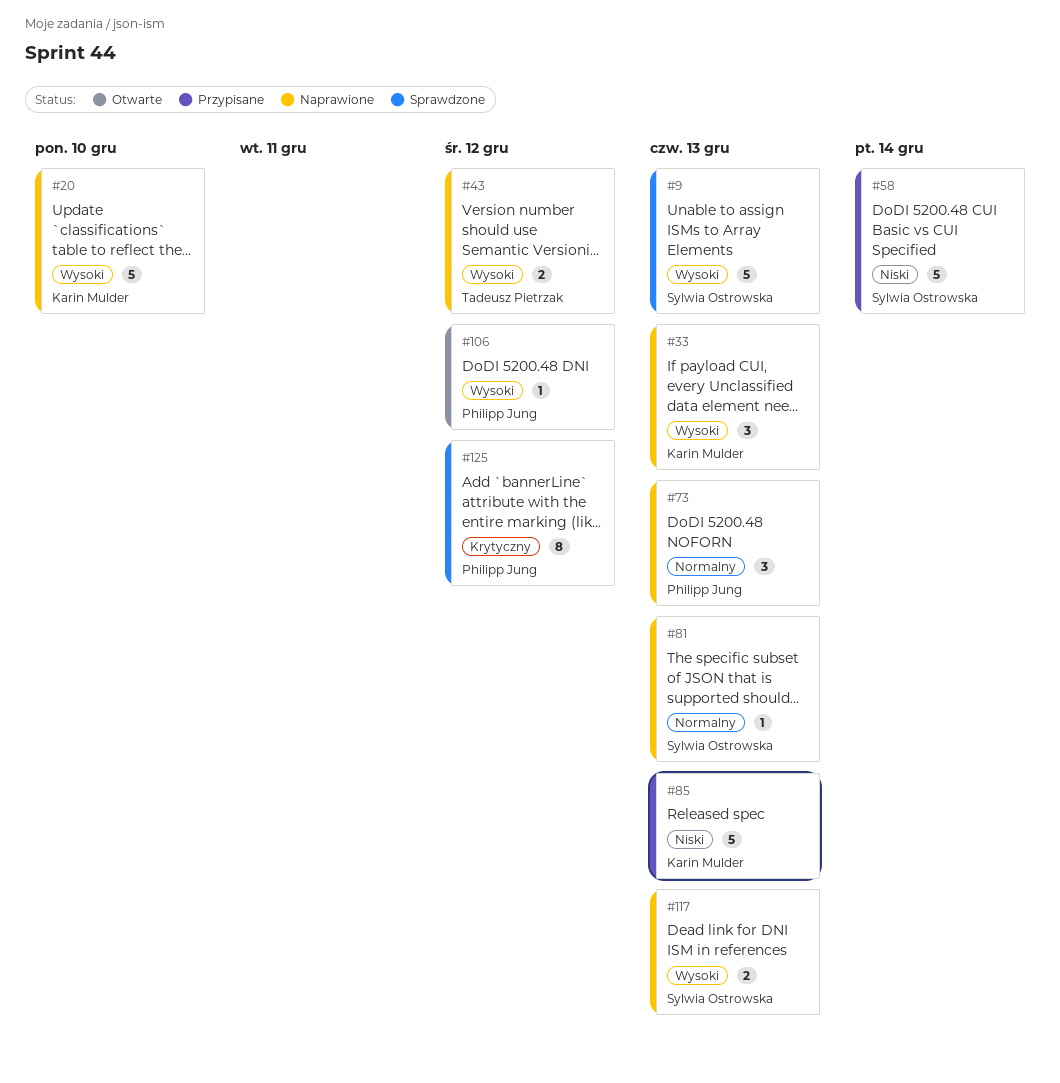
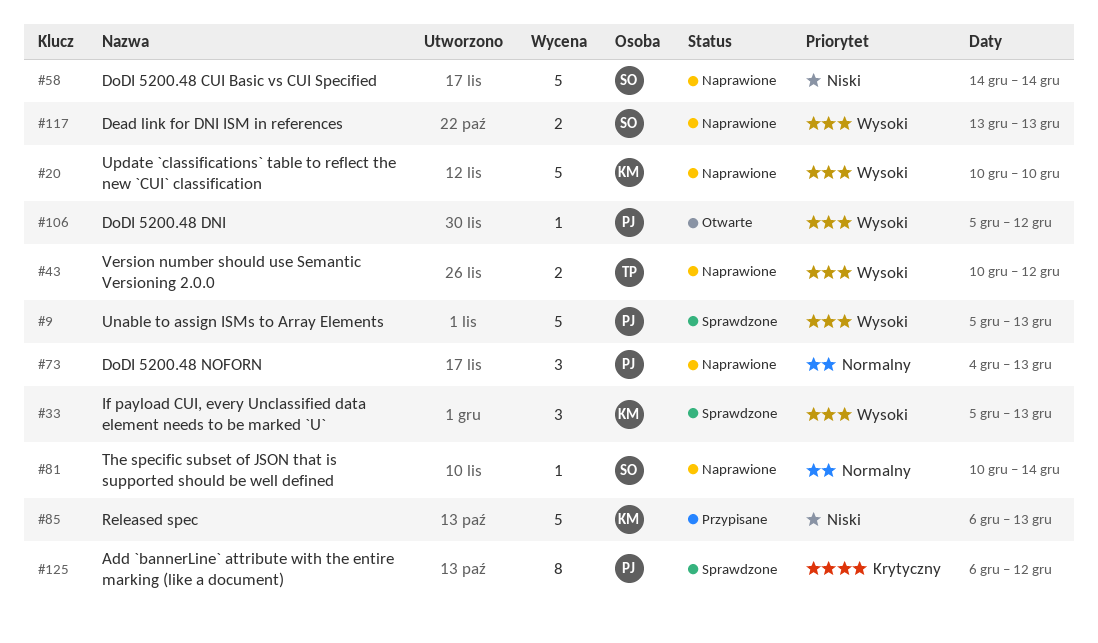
#9, owner: Sylwia Ostrowska -> Philipp Jung
#33, status: Naprawione -> Sprawdzone
#58, status: Przypisane -> Naprawione
#81, due: Dec 13 -> Dec 14

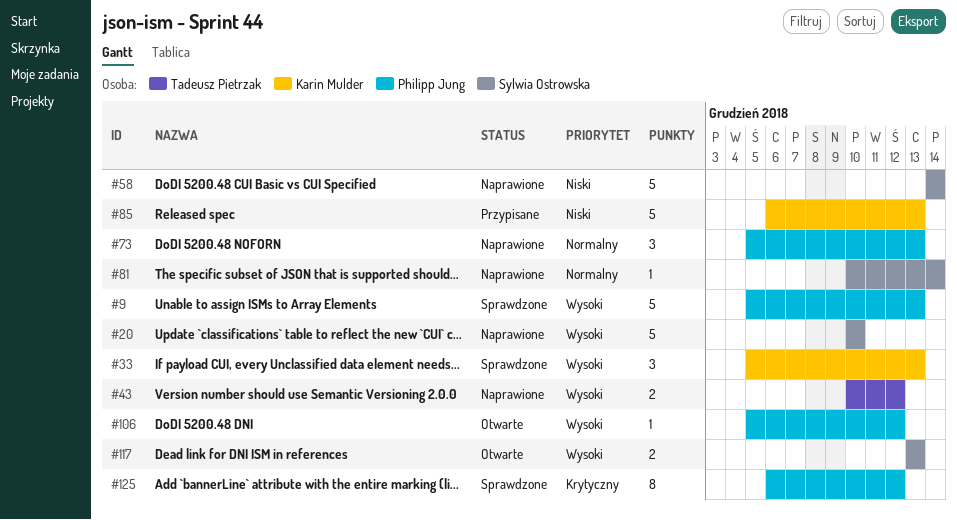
#20, owner: Karin Mulder -> Sylwia Ostrowska
#73, start: Dec 4 -> Dec 5
#117, status: Naprawione -> Otwarte

